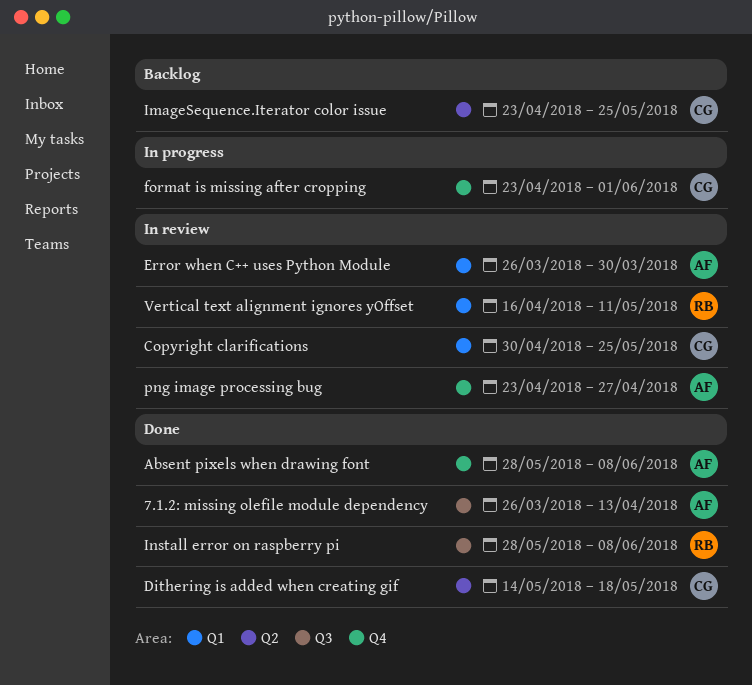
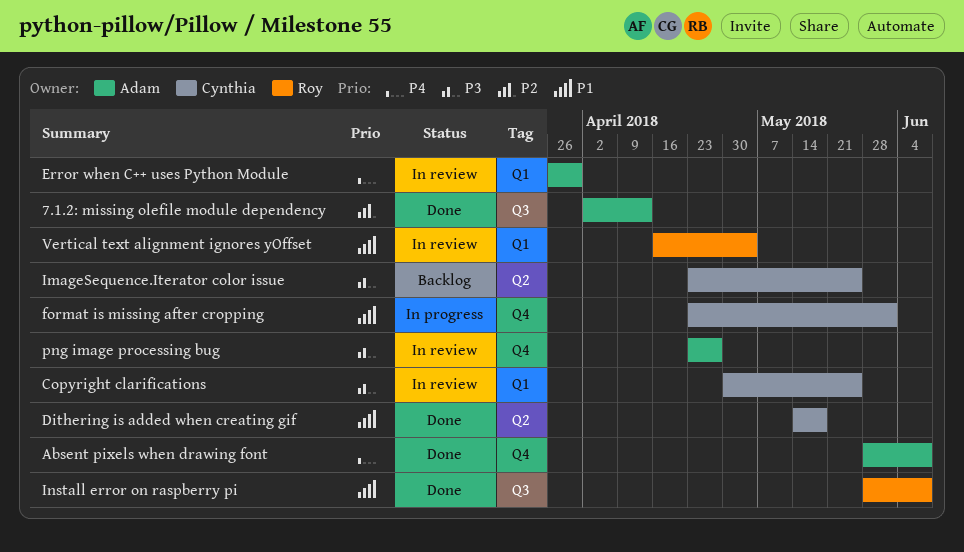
7.1.2: missing olefile module dependency, start: Mar 26 -> Apr 2
Vertical text alignment ignores yOffset, due: May 11 -> May 4

